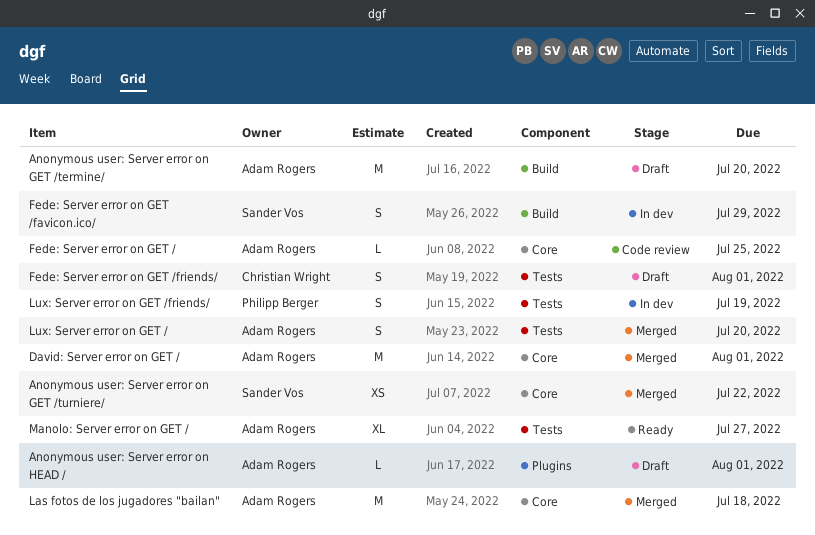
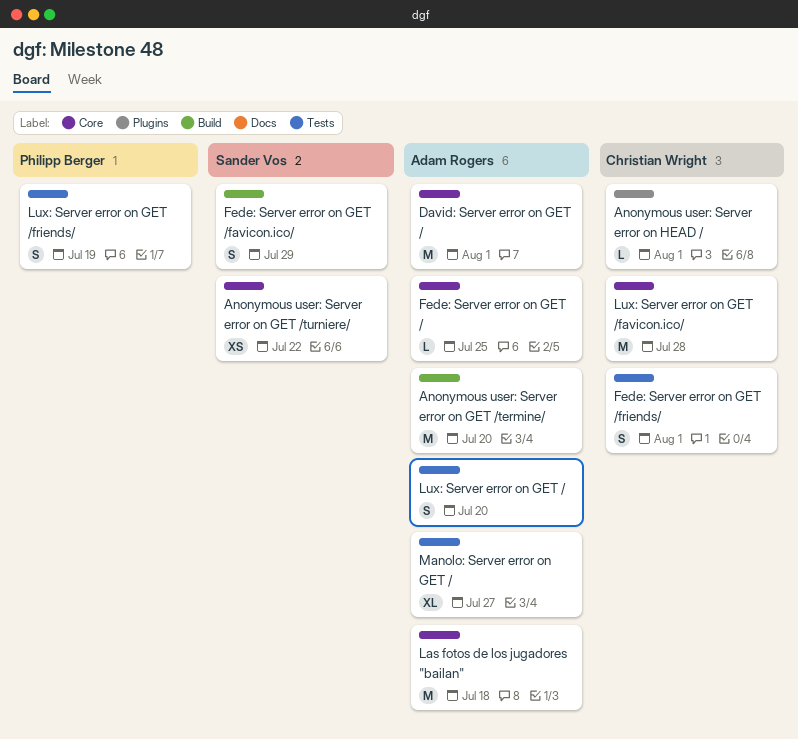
Anonymous user: Server error on HEAD /, owner: Adam Rogers -> Christian Wright
Lux: Server error on GET /favicon.ico/: none -> present

